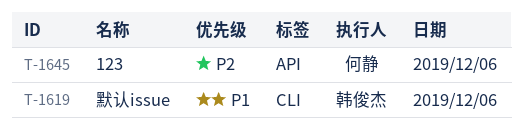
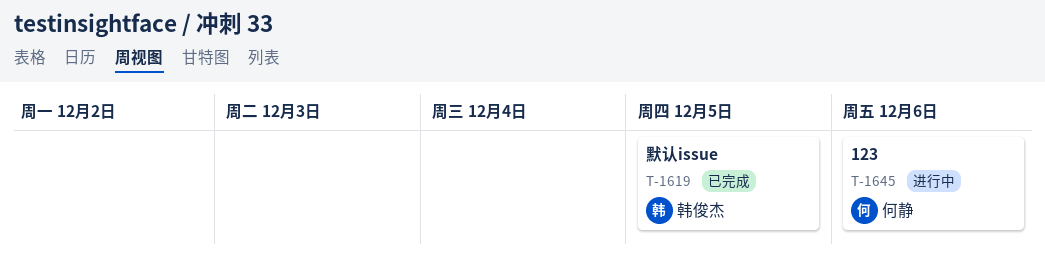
T-1619, day: Dec 6 -> Dec 5

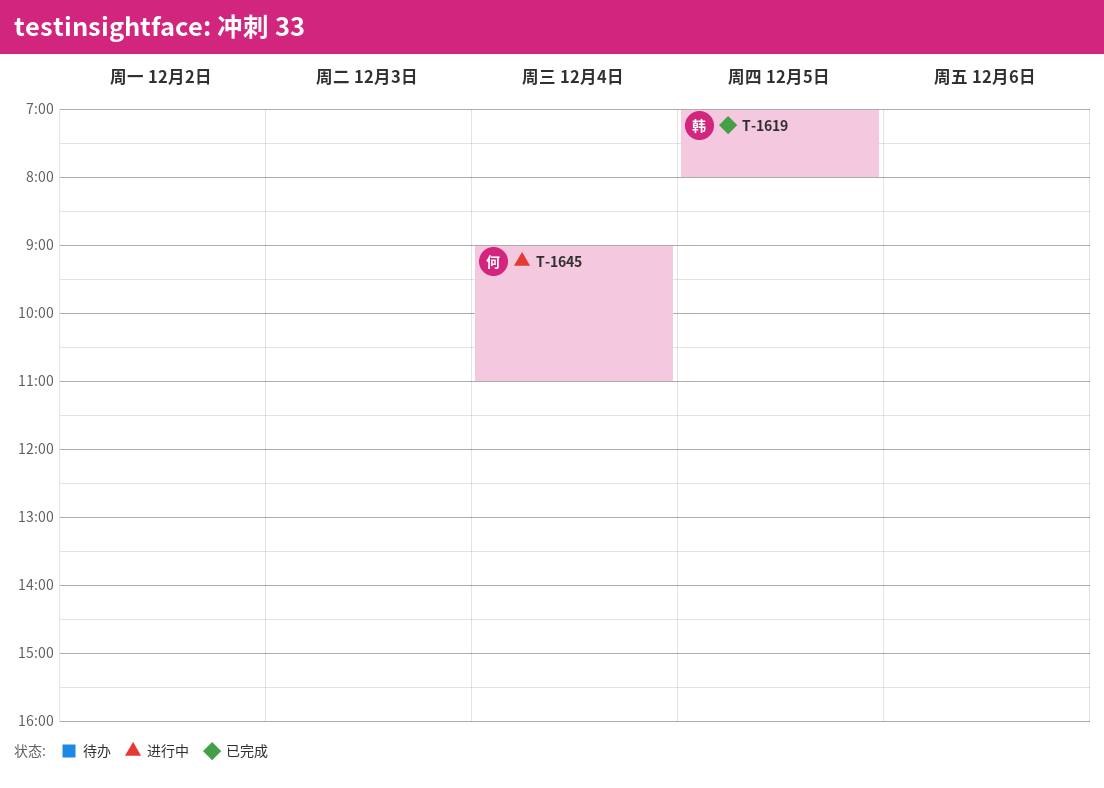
T-1645, day: Dec 6 -> Dec 4

